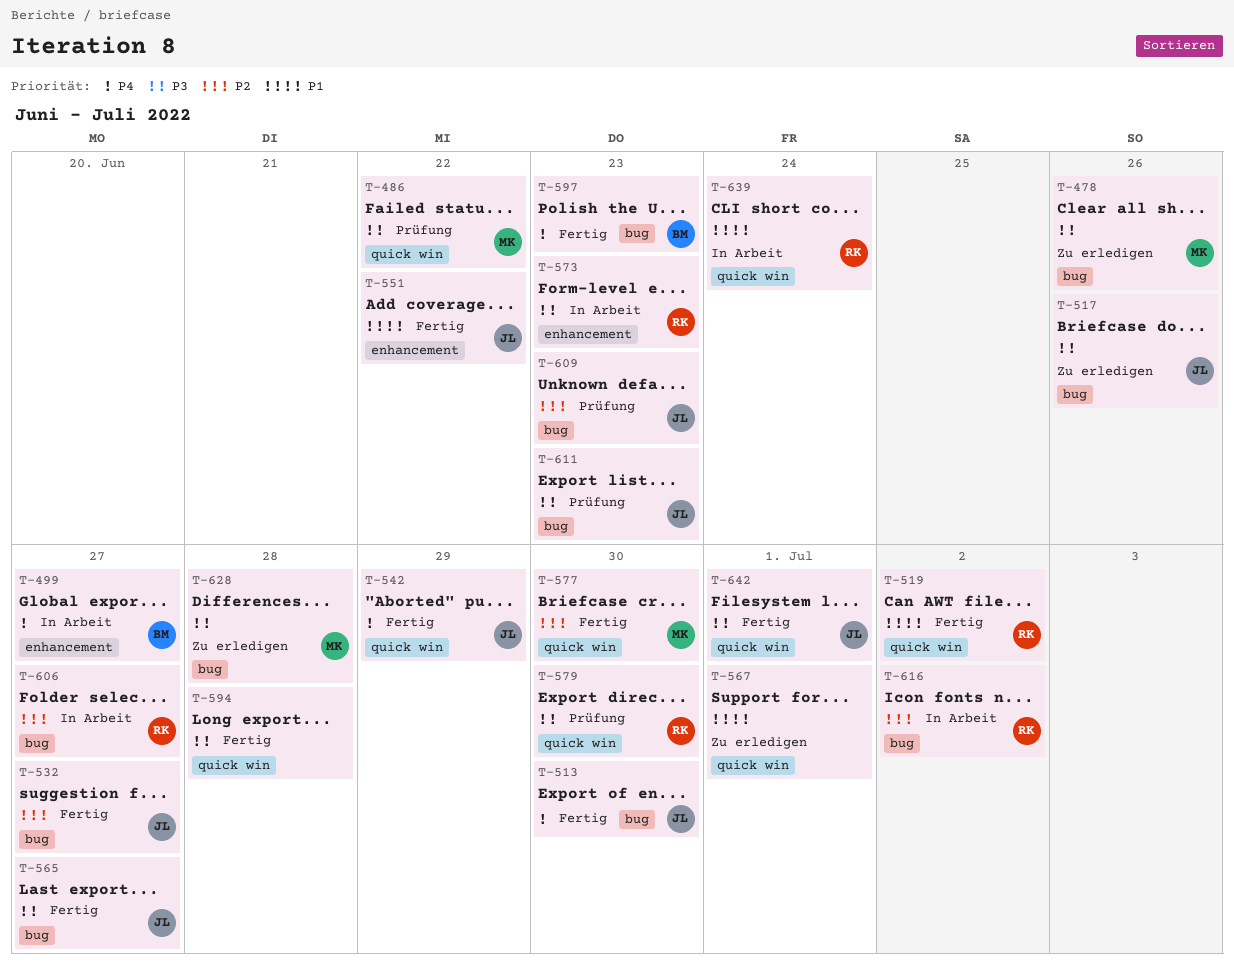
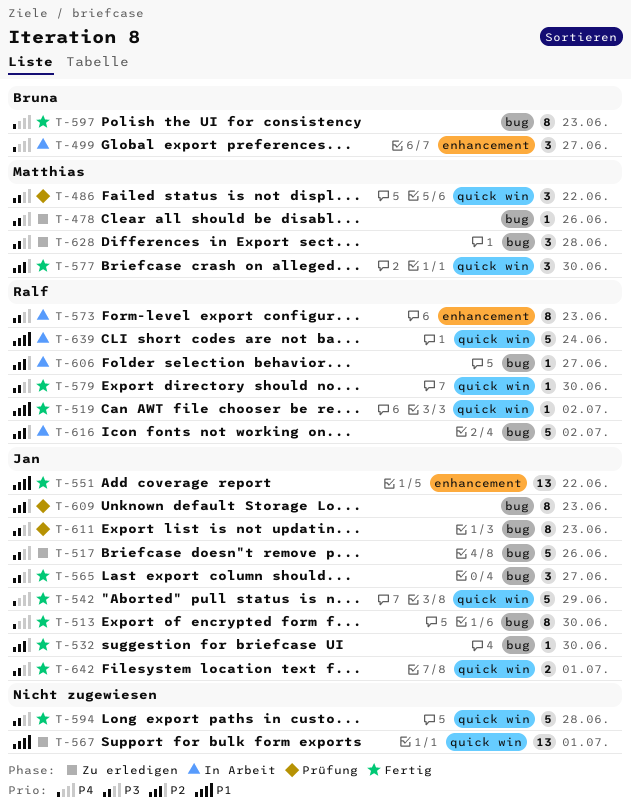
T-532, due: Jun 27 -> Jun 30
T-579, status: Prüfung -> Fertig

